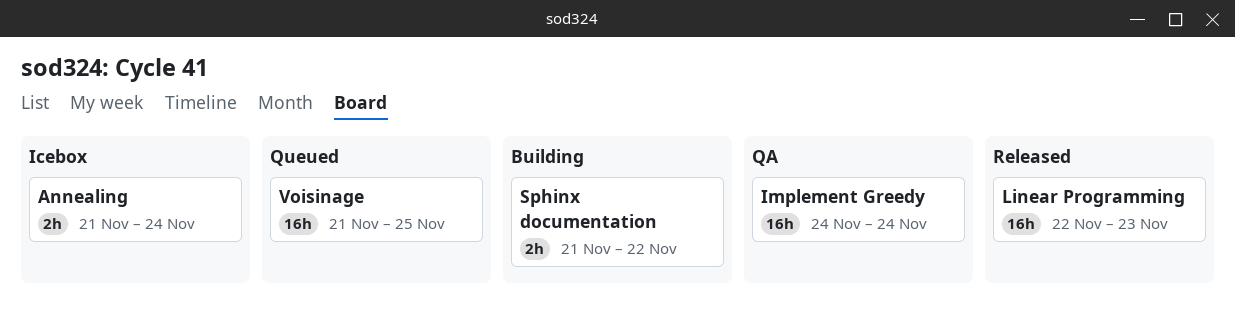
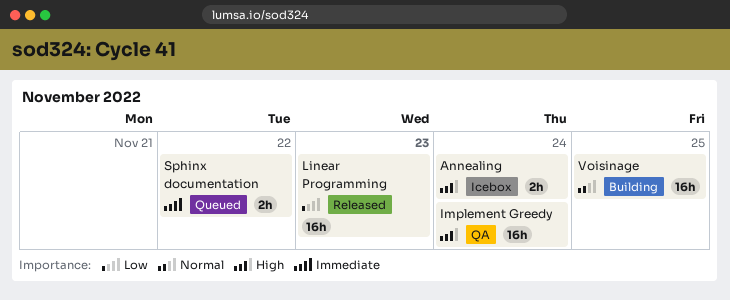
Sphinx documentation, status: Building -> Queued
Voisinage, status: Queued -> Building

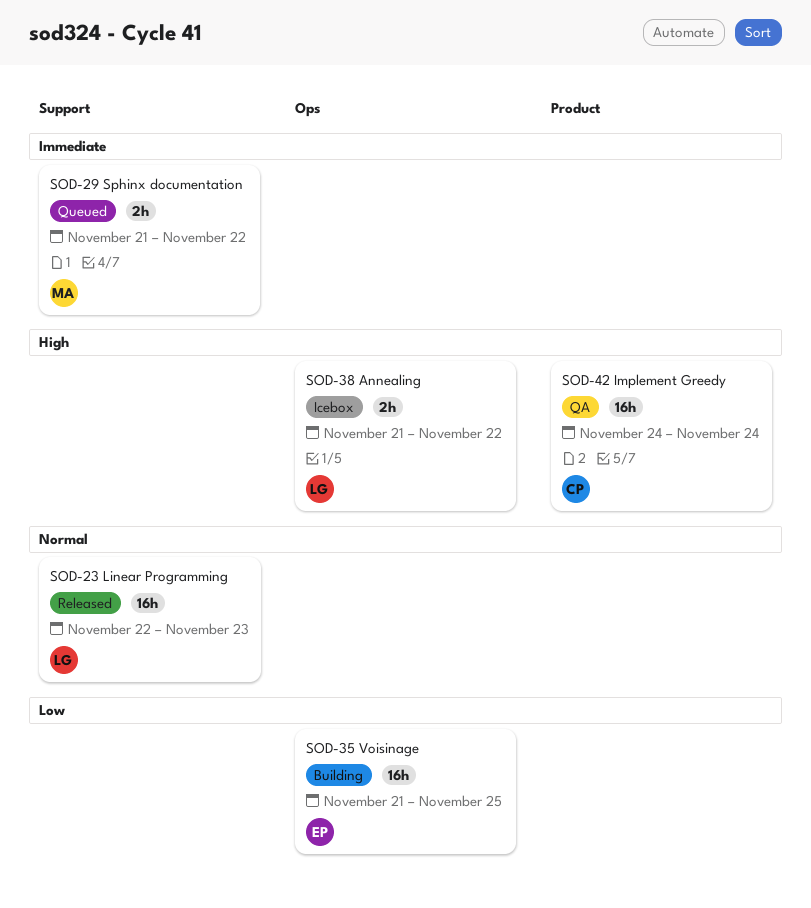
Annealing, due: Nov 24 -> Nov 22
Linear Programming, priority: Low -> Normal
Voisinage, priority: Normal -> Low

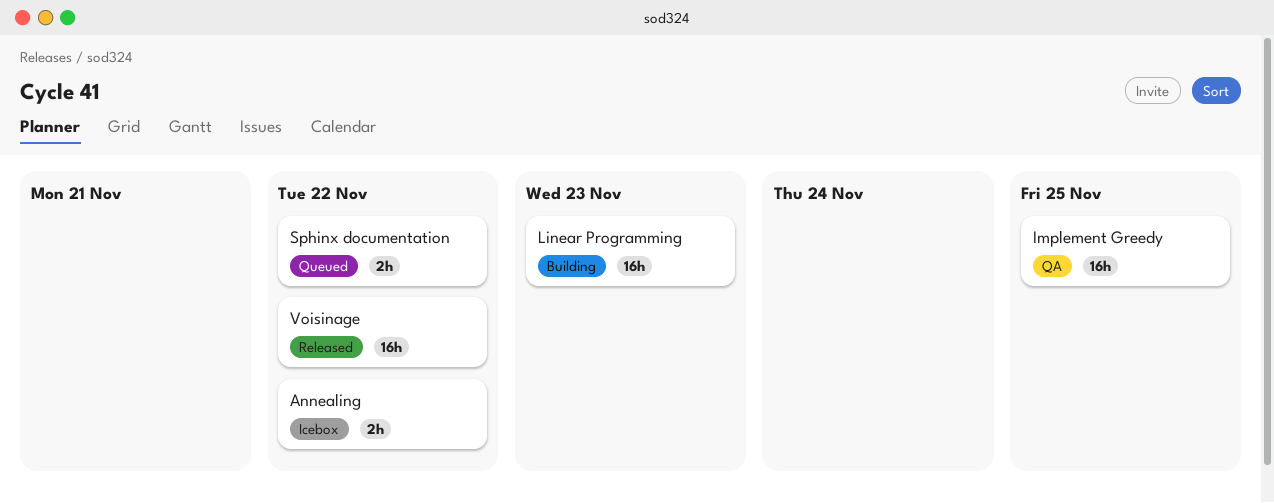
Implement Greedy, due: Nov 24 -> Nov 25
Linear Programming, status: Released -> Building
Voisinage, status: Building -> Released
Voisinage, due: Nov 25 -> Nov 22

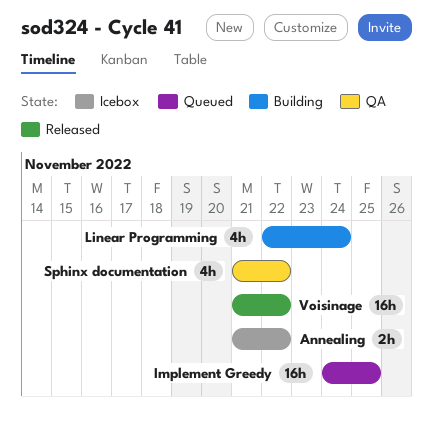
Implement Greedy, status: QA -> Queued
Linear Programming, estimate: 16h -> 4h
Linear Programming, due: Nov 23 -> Nov 24
Sphinx documentation, status: Queued -> QA
Sphinx documentation, estimate: 2h -> 4h

